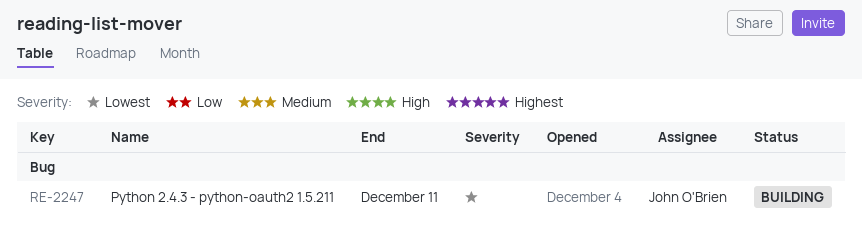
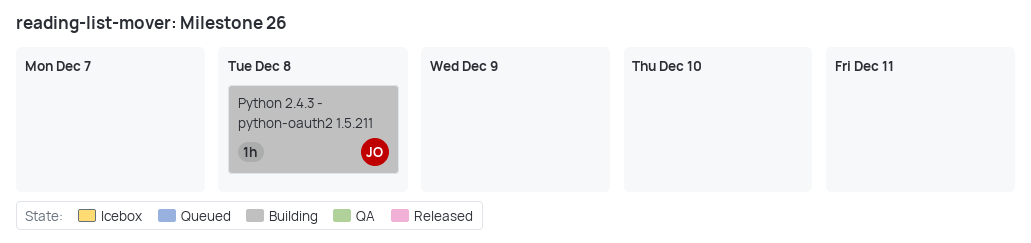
Python 2.4.3 - python-oauth2 1.5.211, due: Dec 11 -> Dec 8

